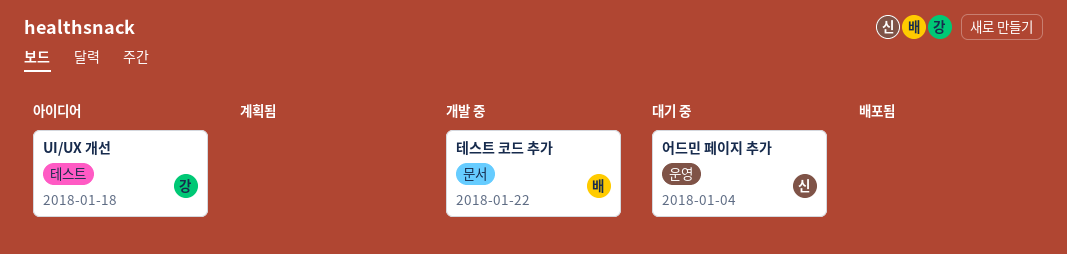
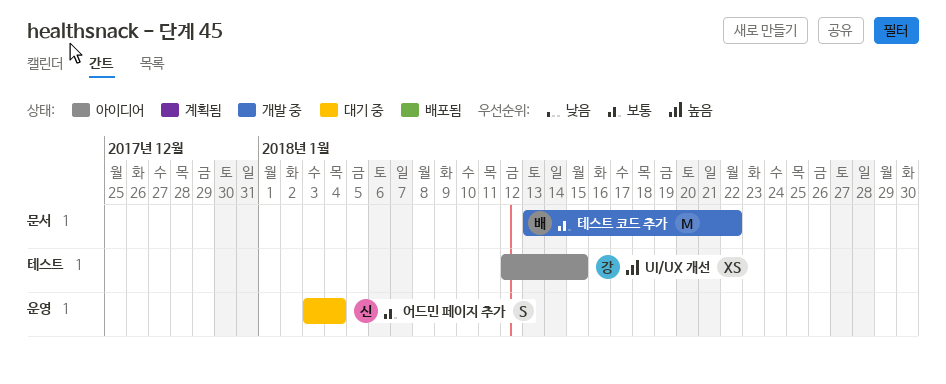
UI/UX 개선, due: Jan 18 -> Jan 15

